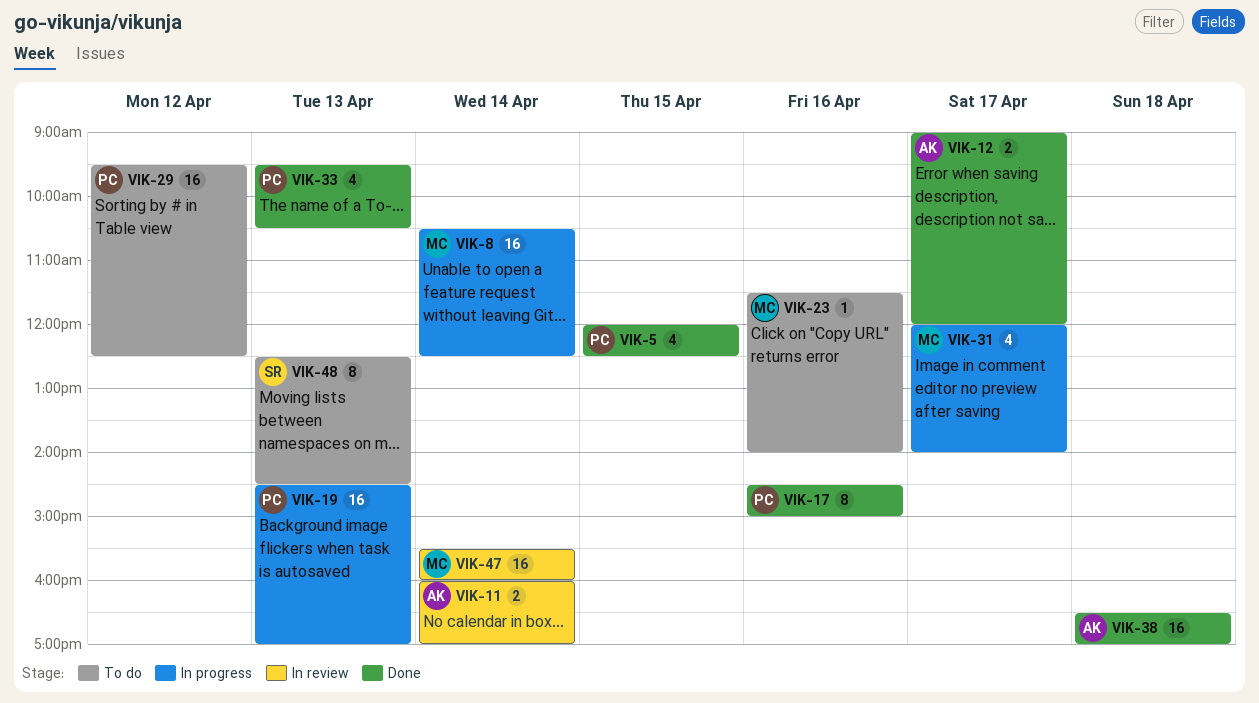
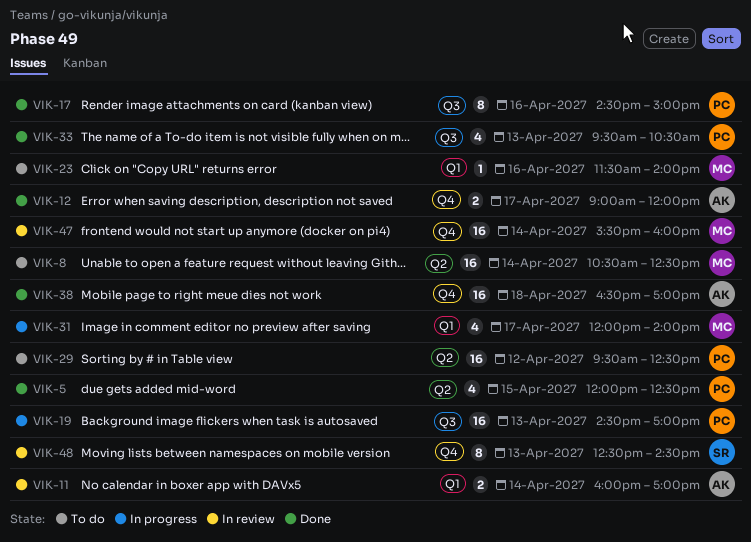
VIK-8, status: In progress -> To do
VIK-48, status: To do -> In review

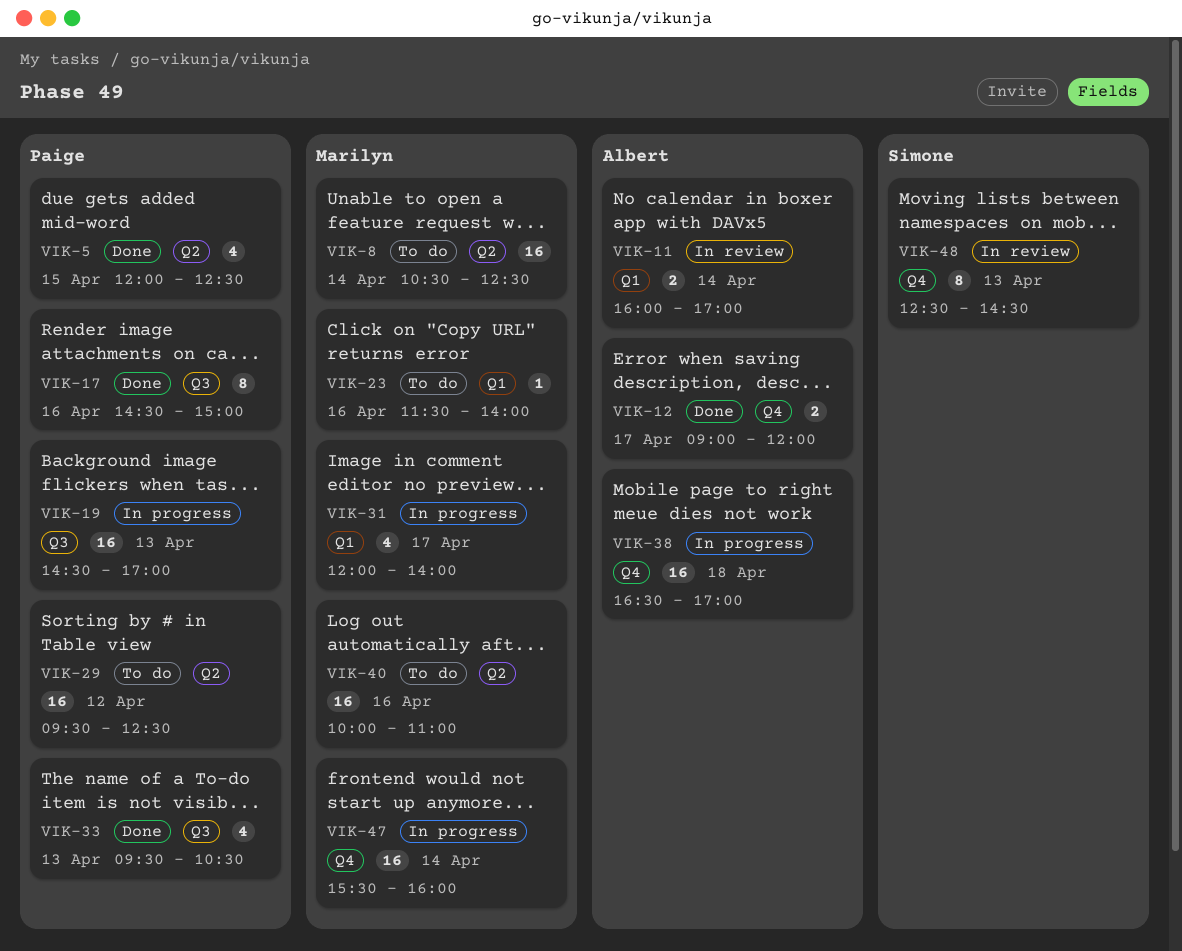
VIK-38, status: Done -> In progress
VIK-40: none -> present
VIK-47, status: In review -> In progress

